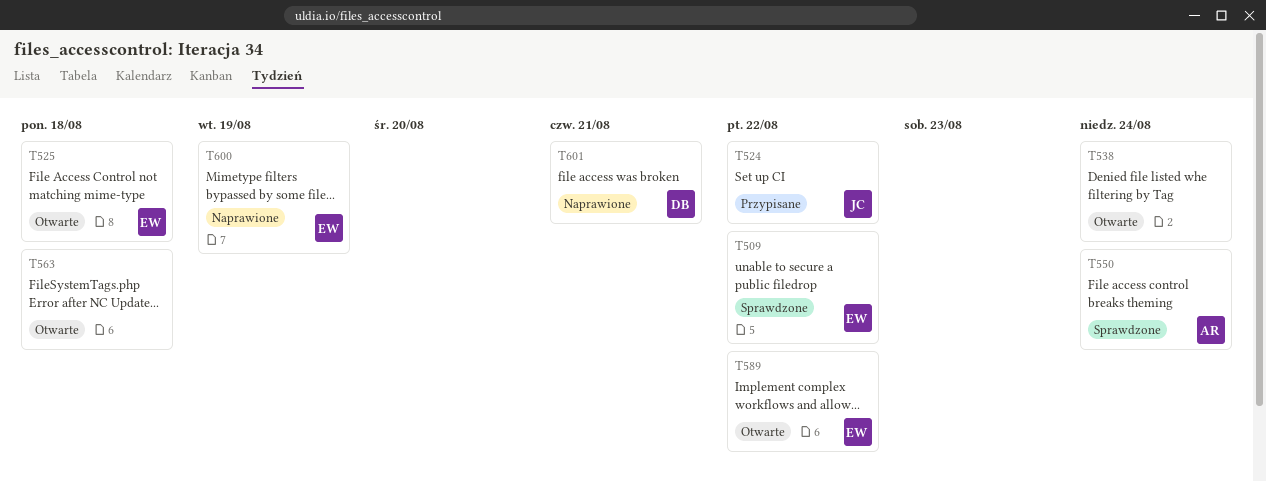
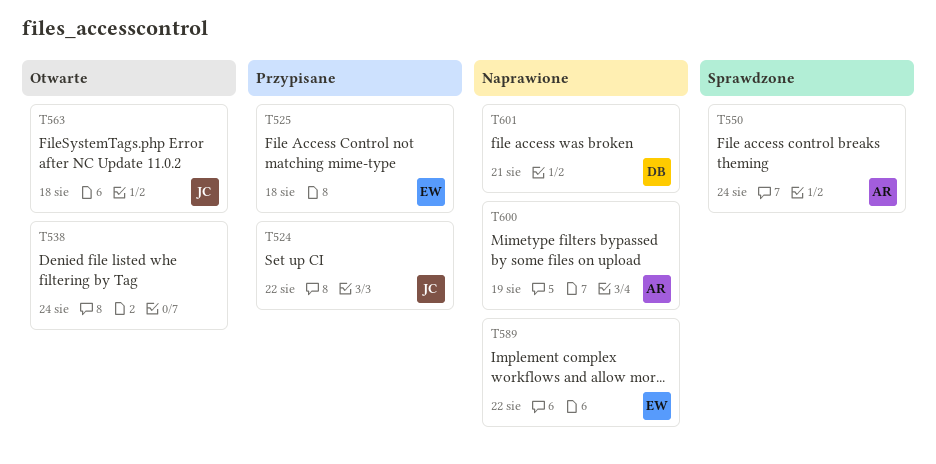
T509: present -> none
T525, status: Otwarte -> Przypisane
T563, owner: none -> JC
T589, status: Otwarte -> Naprawione
T600, owner: EW -> AR

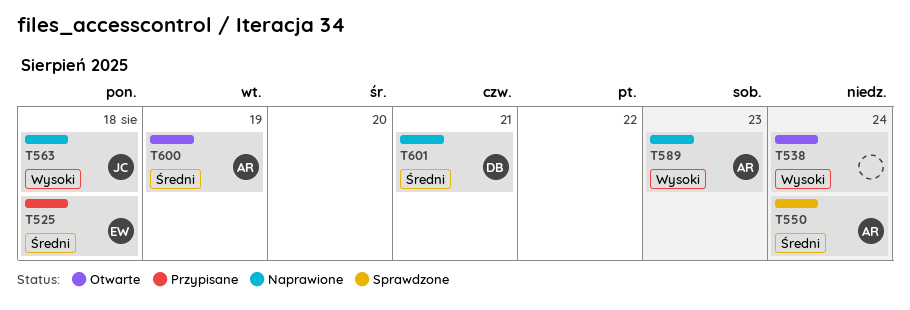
T524: present -> none
T563, status: Otwarte -> Naprawione
T589, owner: EW -> AR
T589, due: Aug 22 -> Aug 23
T600, status: Naprawione -> Otwarte

